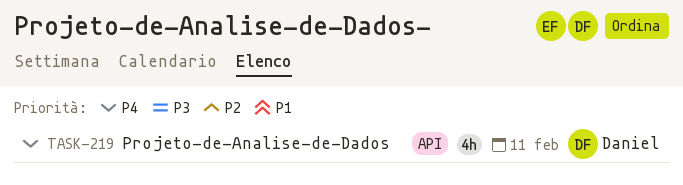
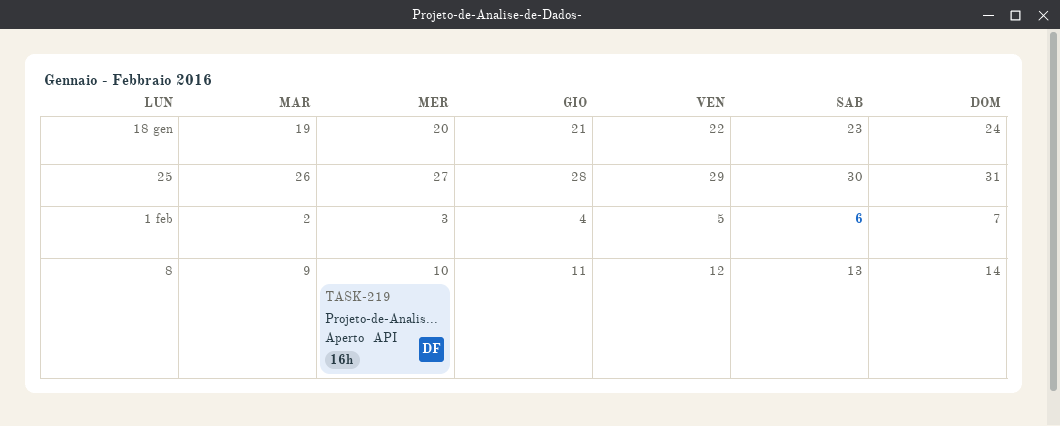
TASK-219, estimate: 4h -> 16h
TASK-219, due: Feb 11 -> Feb 10

